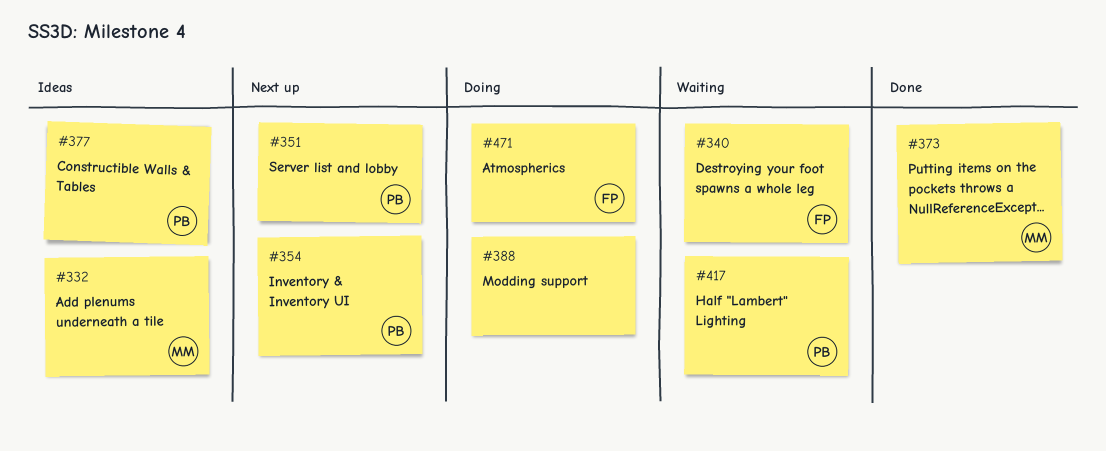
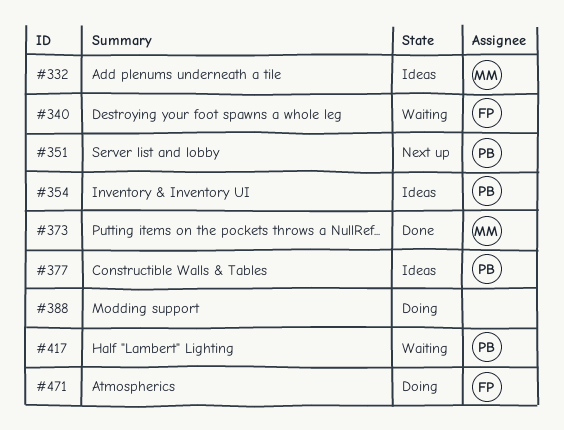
#354, status: Next up -> Ideas

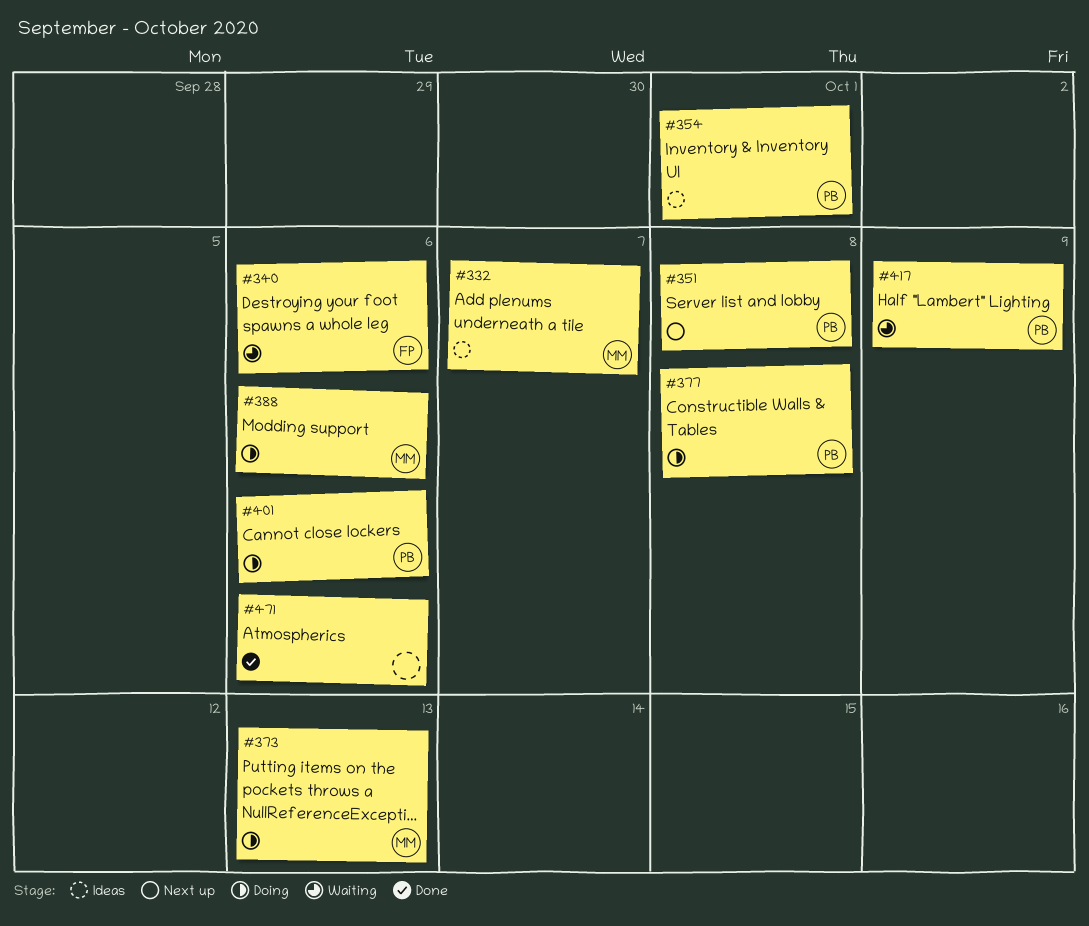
#373, status: Done -> Doing
#377, status: Ideas -> Doing
#388, owner: none -> MM
#401: none -> present
#471, status: Doing -> Done
#471, owner: FP -> none

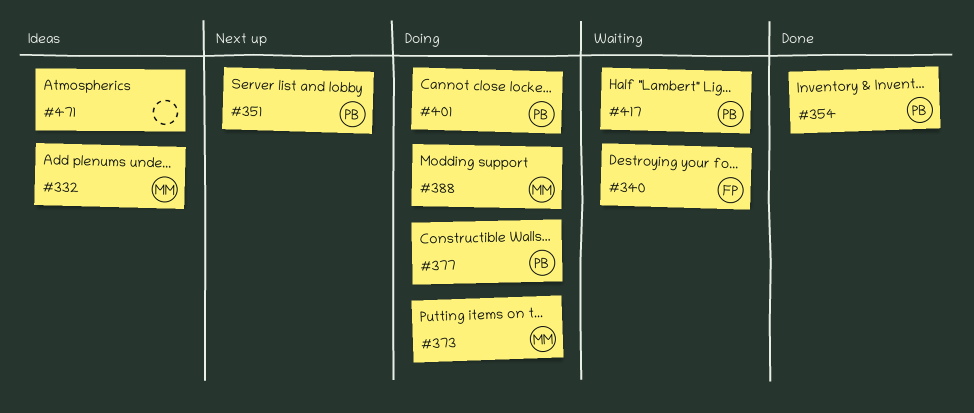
#354, status: Ideas -> Done
#471, status: Done -> Ideas

